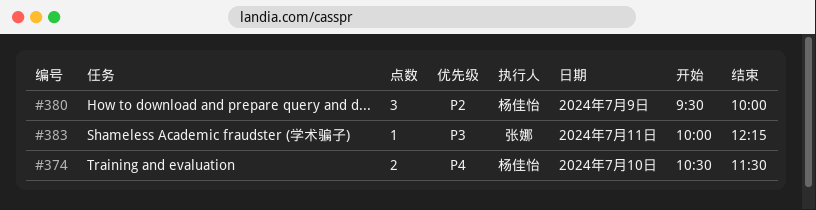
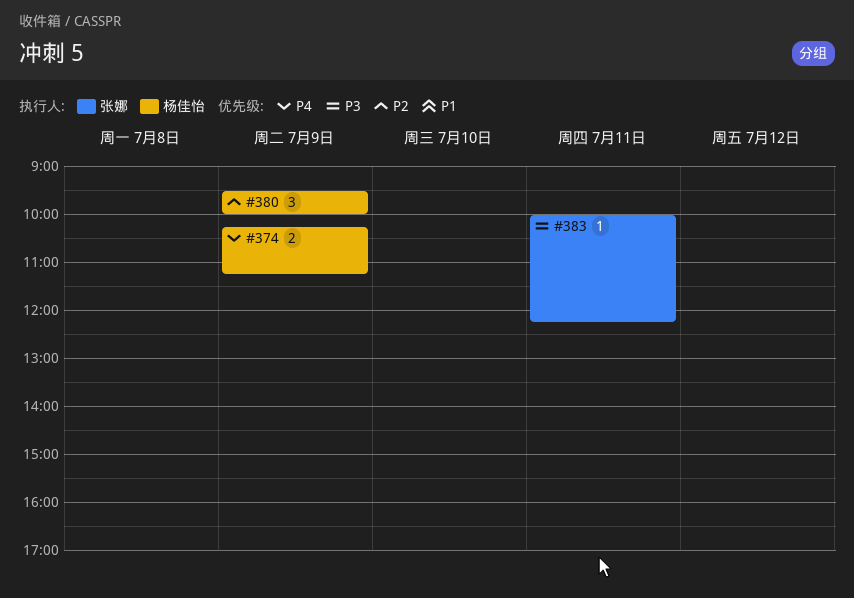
#374, day: Jul 10 -> Jul 9
#374, begins: 10:30 -> 10:15
#374, ends: 11:30 -> 11:15

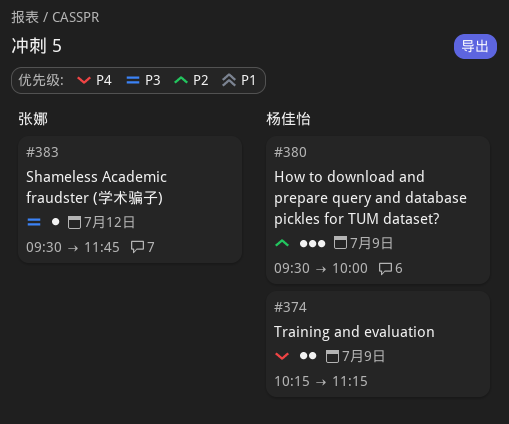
#383, day: Jul 11 -> Jul 12
#383, begins: 10:00 -> 09:30
#383, ends: 12:15 -> 11:45

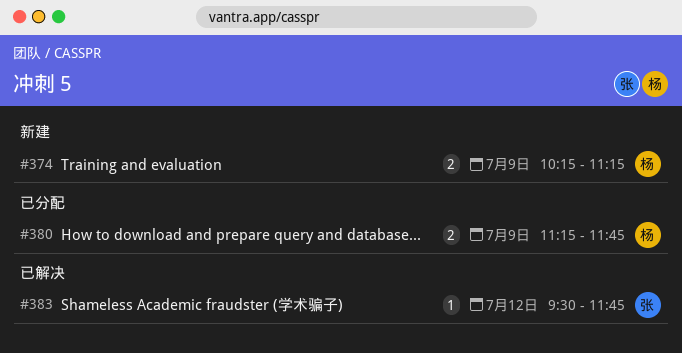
#380, estimate: 3 -> 2
#380, begins: 09:30 -> 11:15
#380, ends: 10:00 -> 11:45

